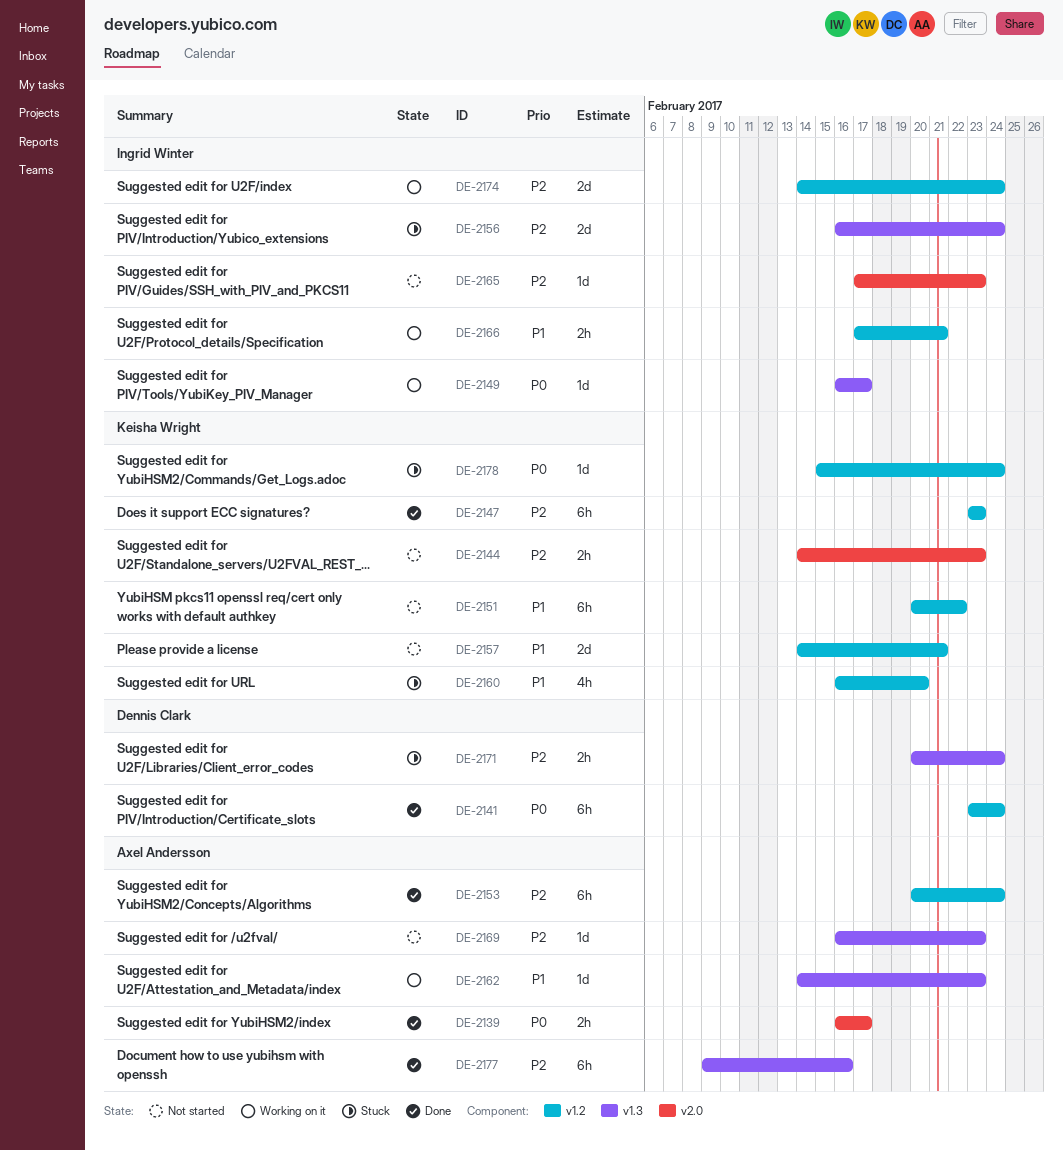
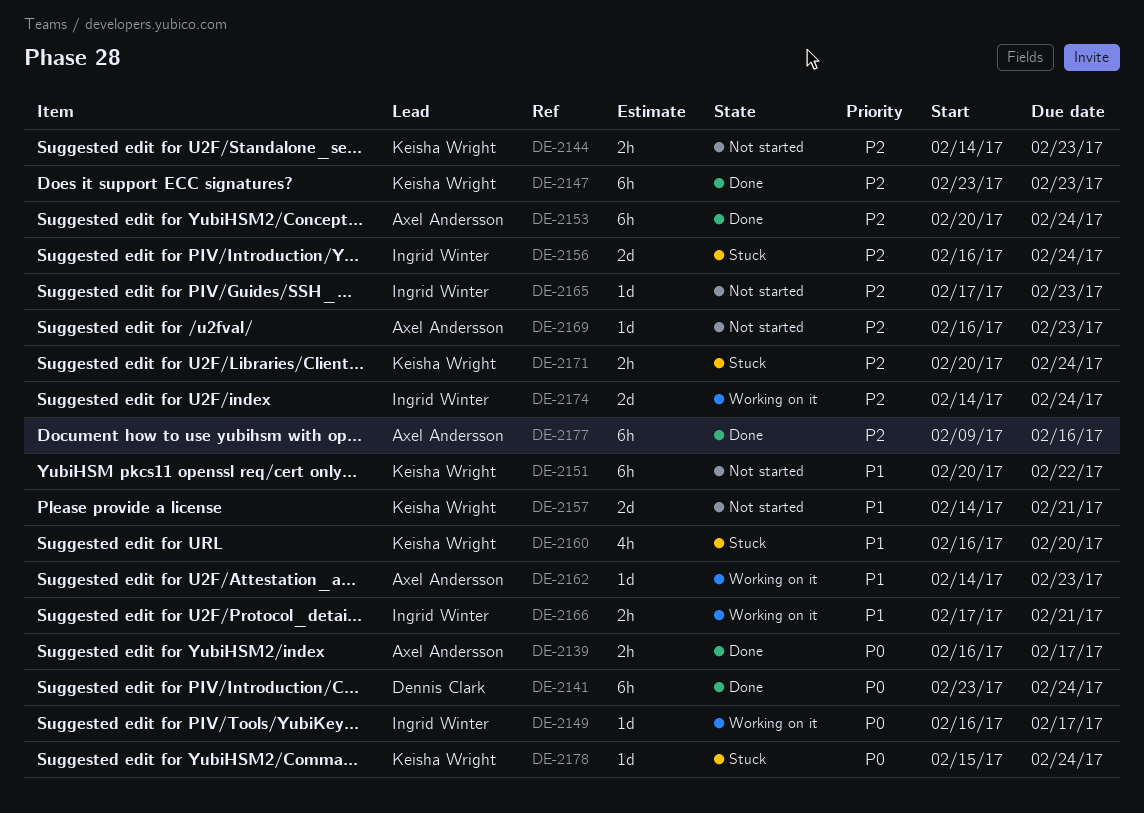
DE-2171, owner: Dennis Clark -> Keisha Wright

